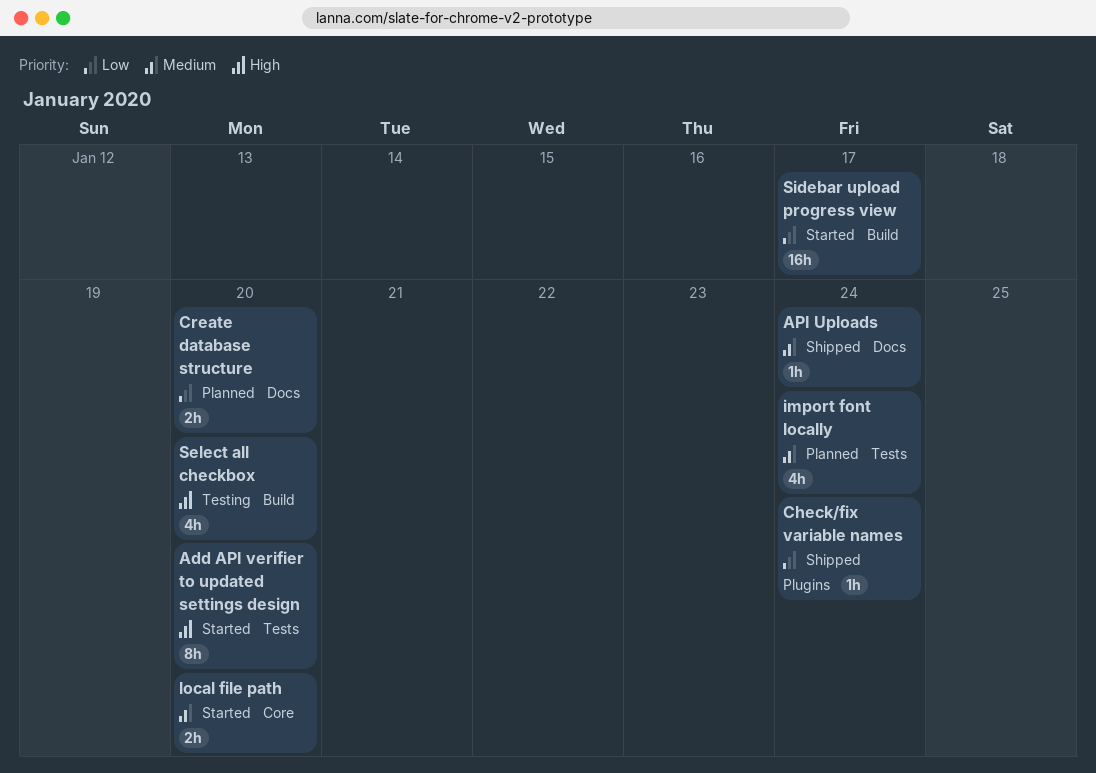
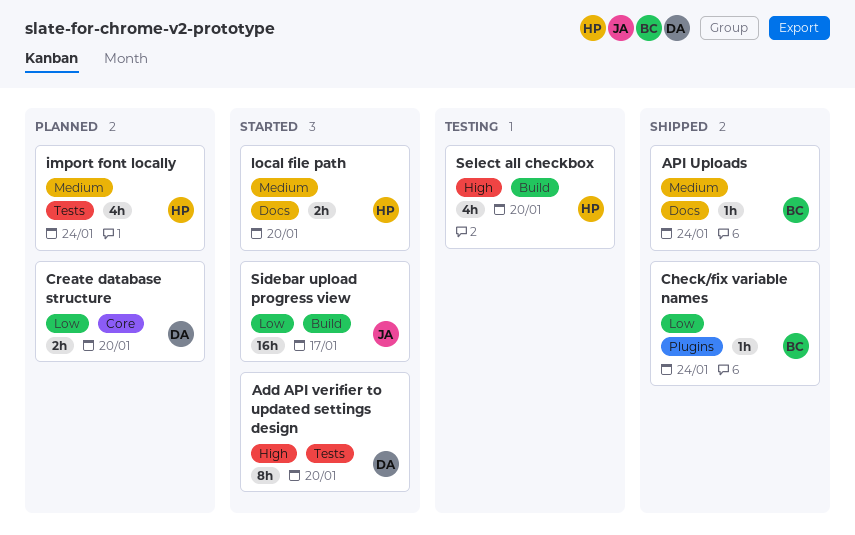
Create database structure, label: Docs -> Core
local file path, label: Core -> Docs

